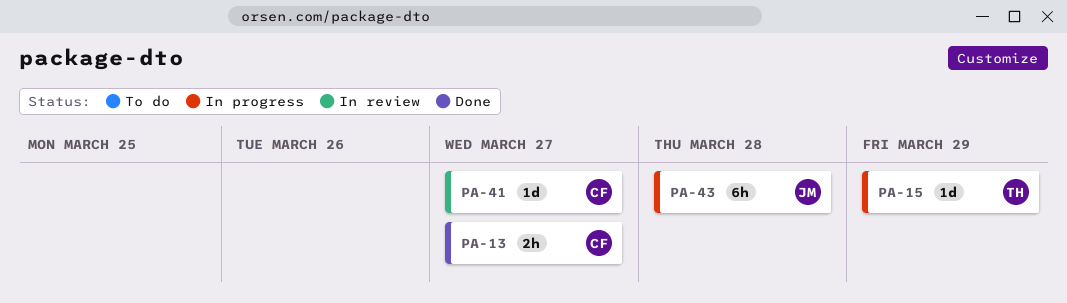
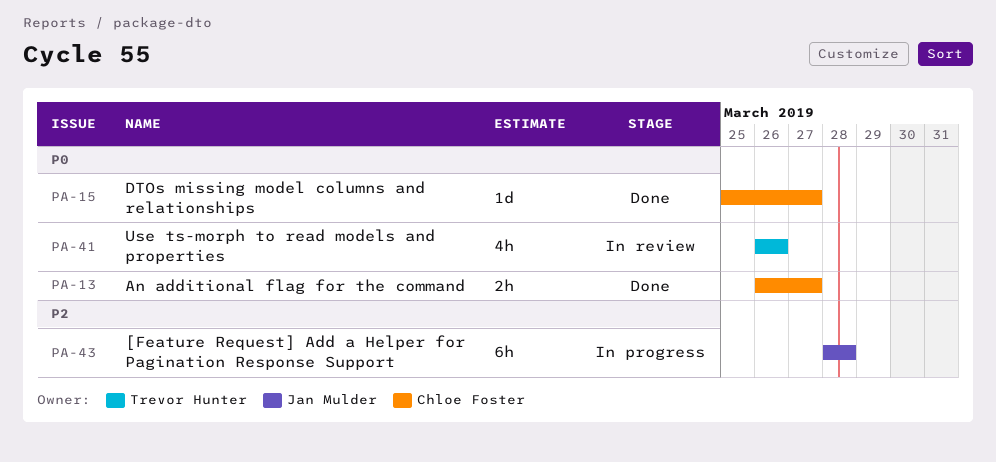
PA-15, status: In progress -> Done
PA-15, owner: Trevor Hunter -> Chloe Foster
PA-15, due: Mar 29 -> Mar 27
PA-41, owner: Chloe Foster -> Trevor Hunter
PA-41, estimate: 1d -> 4h
PA-41, due: Mar 27 -> Mar 26

